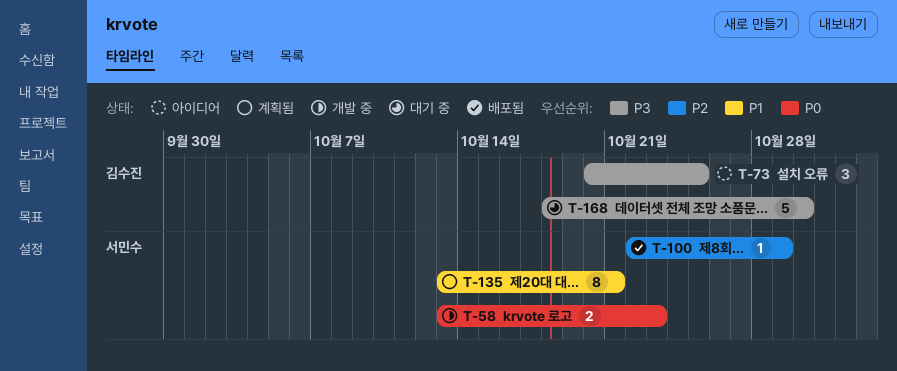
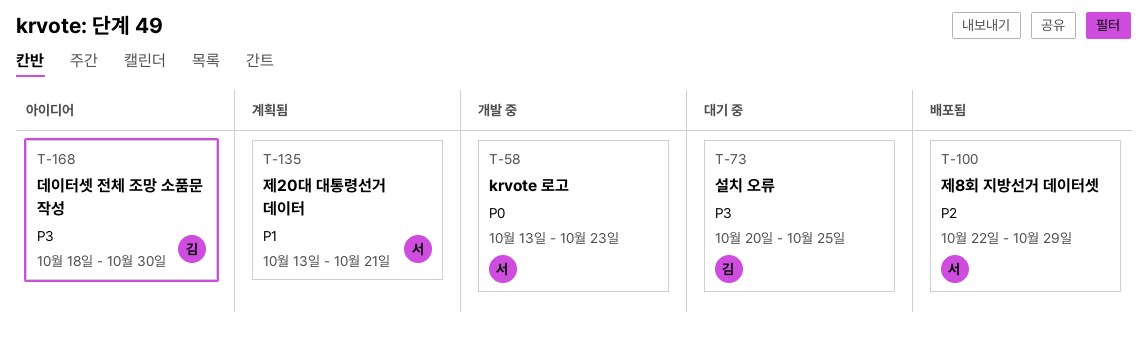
T-73, status: 아이디어 -> 대기 중
T-168, status: 대기 중 -> 아이디어

